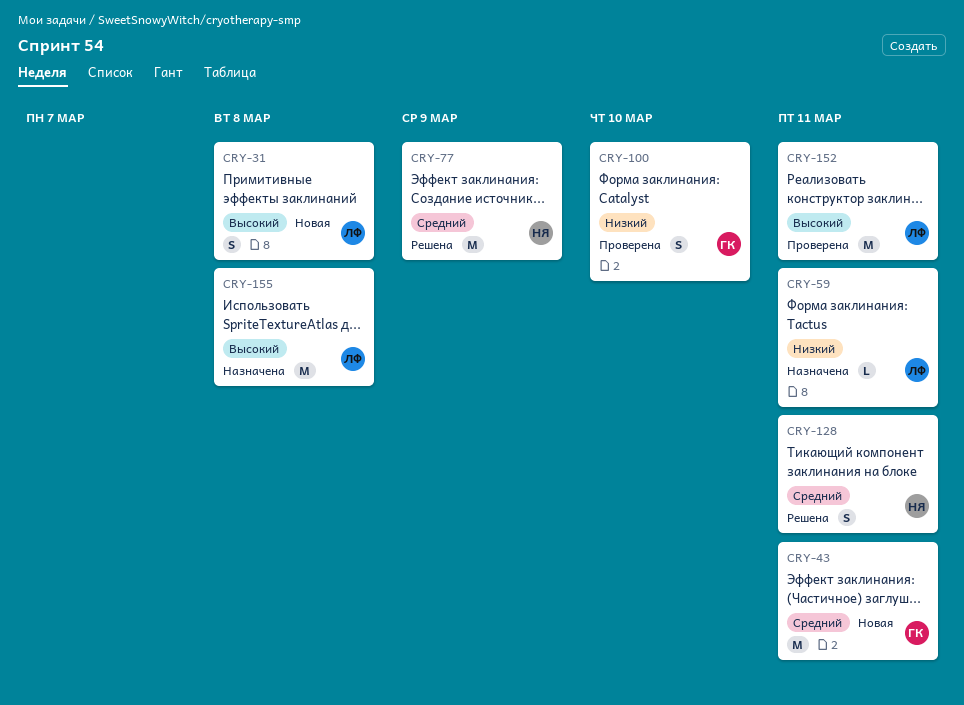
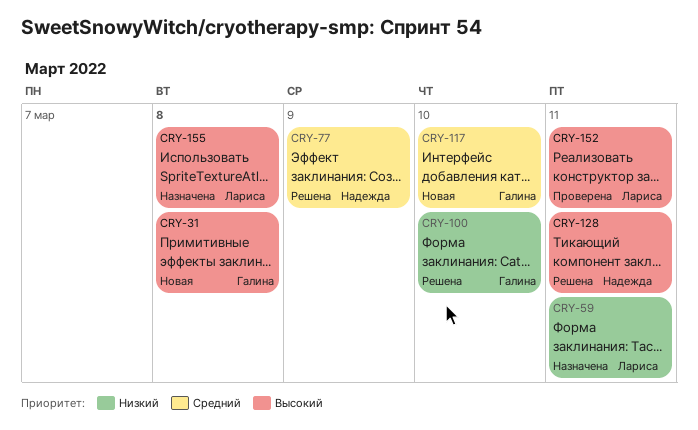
CRY-31, owner: Лариса -> Галина
CRY-43: present -> none
CRY-100, status: Проверена -> Решена
CRY-117: none -> present
CRY-128, priority: Средний -> Высокий

